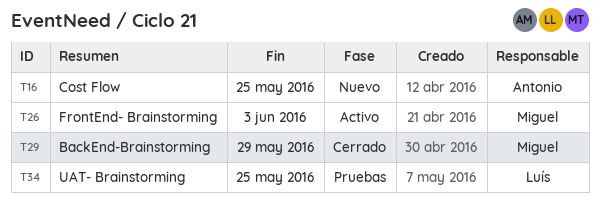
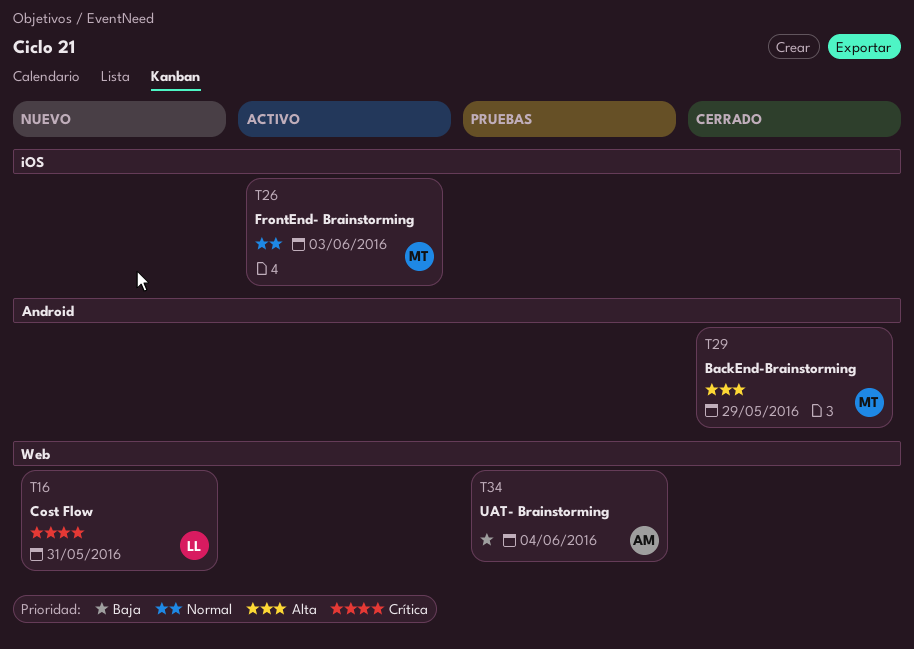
T16, owner: Antonio -> Luís
T16, due: May 25 -> May 31
T34, owner: Luís -> Antonio
T34, due: May 25 -> Jun 4

